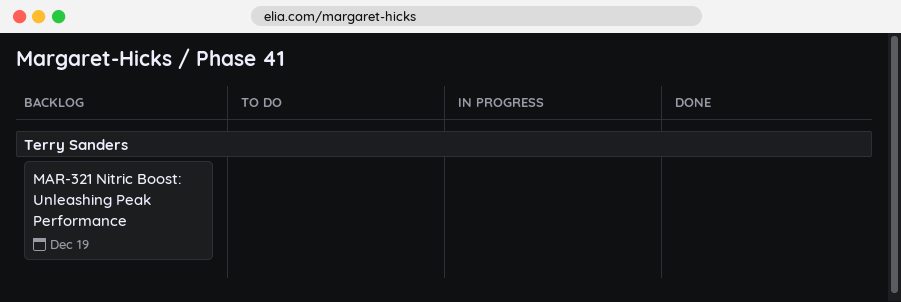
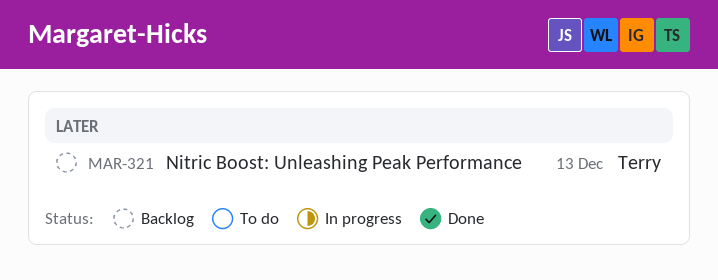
MAR-321, due: Dec 19 -> Dec 13

